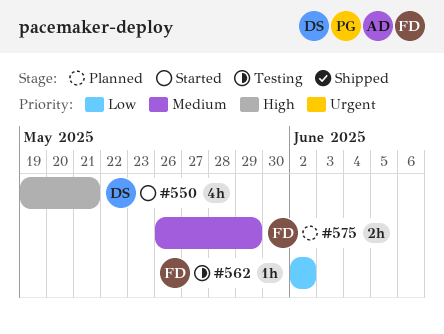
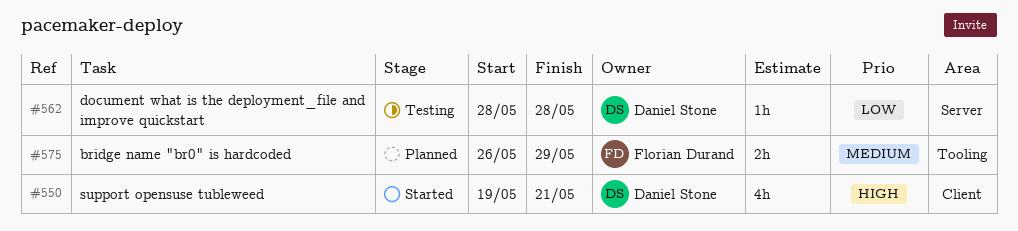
#562, owner: Florian Durand -> Daniel Stone
#562, start: Jun 2 -> May 28
#562, due: Jun 2 -> May 28

